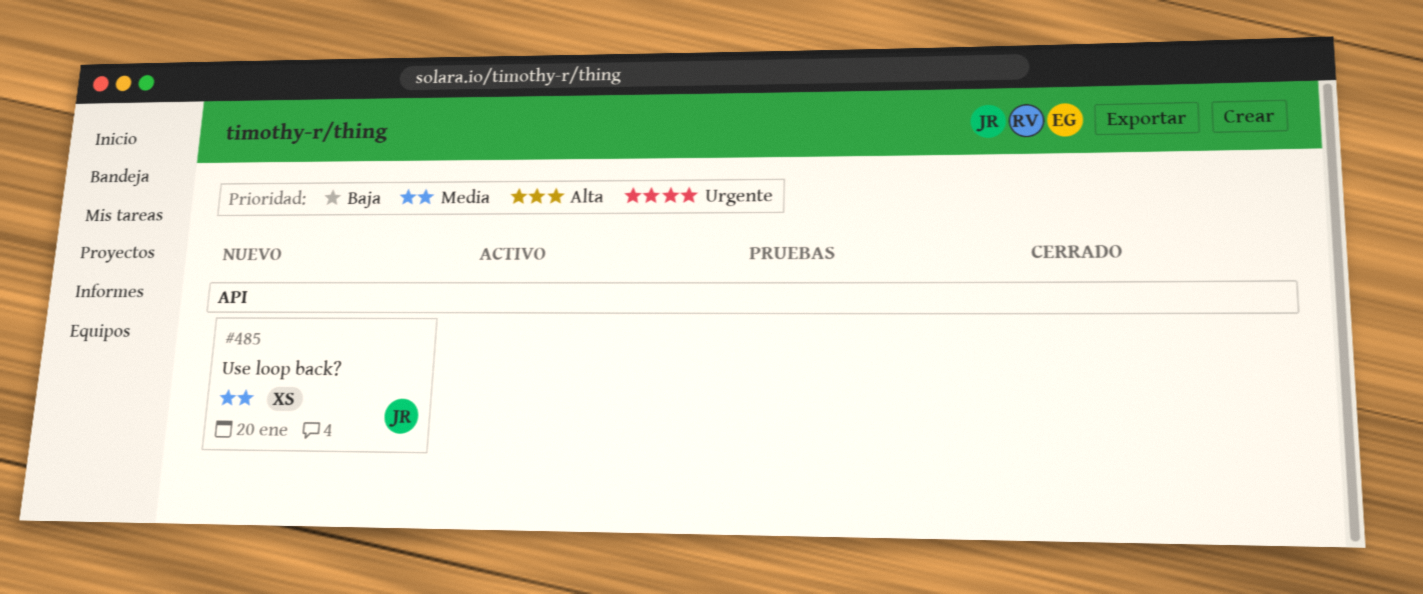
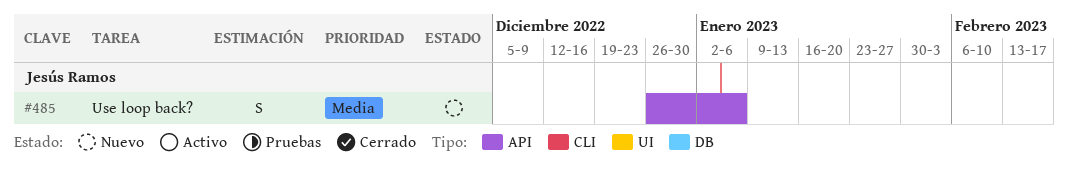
#485, estimate: XS -> S
#485, due: Jan 20 -> Jan 6

